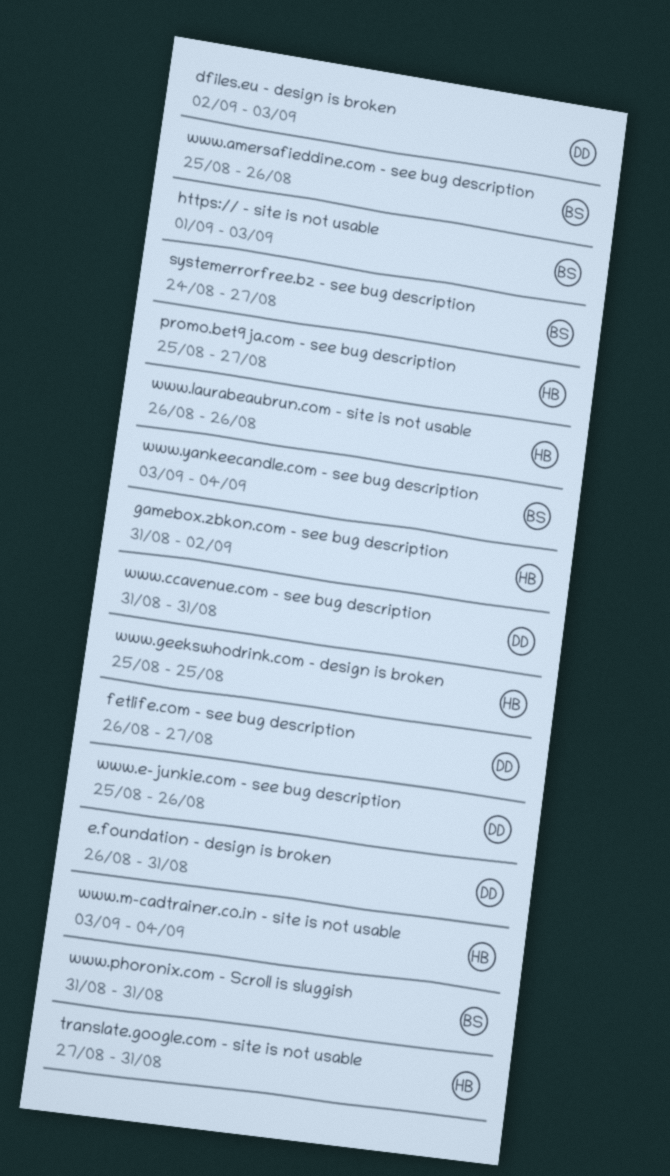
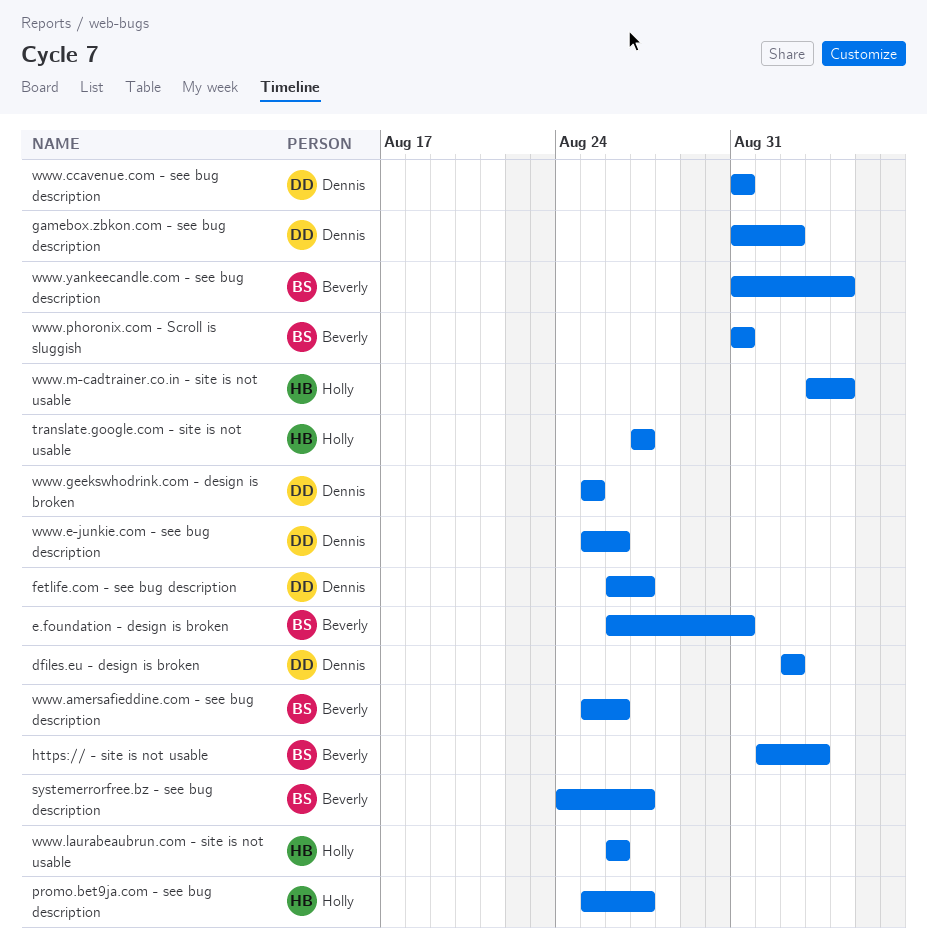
dfiles.eu - design is broken, due: Sep 3 -> Sep 2
e.foundation - design is broken, owner: Dennis -> Beverly
gamebox.zbkon.com - see bug description, owner: Holly -> Dennis
translate.google.com - site is not usable, due: Aug 31 -> Aug 27
www.geekswhodrink.com - design is broken, owner: Holly -> Dennis
www.yankeecandle.com - see bug description, start: Sep 3 -> Aug 31

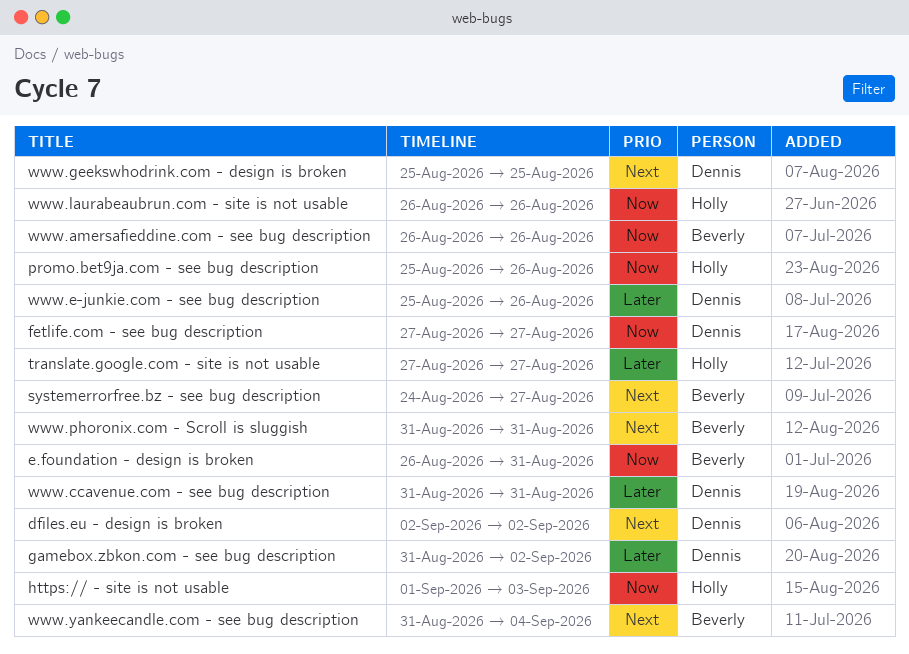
fetlife.com - see bug description, start: Aug 26 -> Aug 27
https:// - site is not usable, owner: Beverly -> Holly
promo.bet9ja.com - see bug description, due: Aug 27 -> Aug 26
www.amersafieddine.com - see bug description, start: Aug 25 -> Aug 26
www.m-cadtrainer.co.in - site is not usable: present -> none

